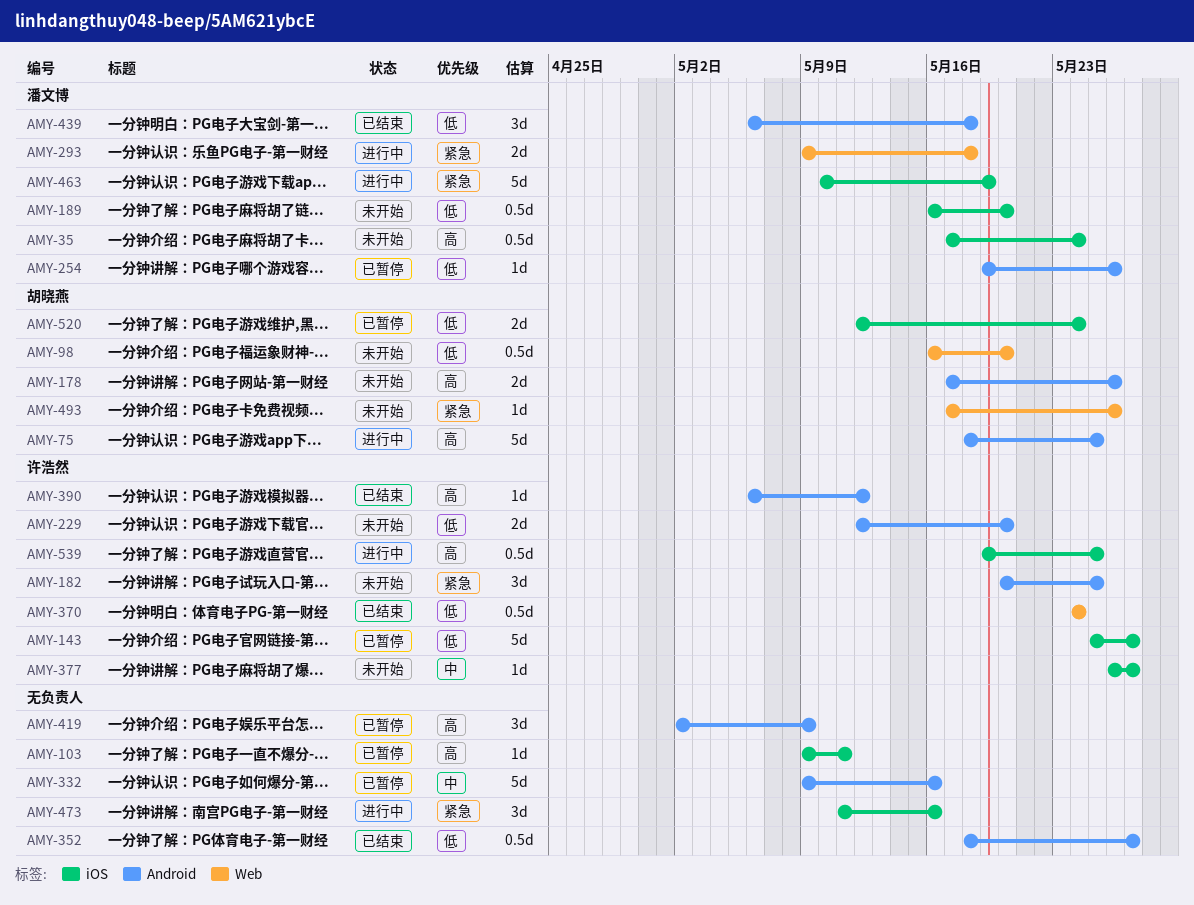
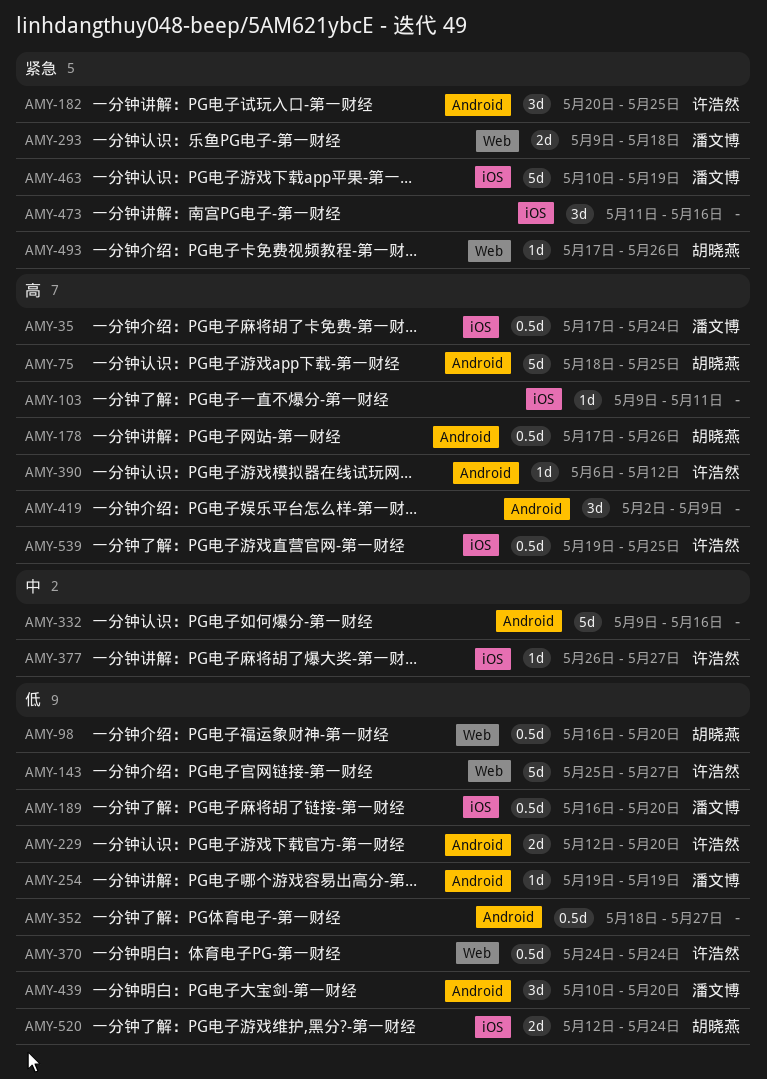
AMY-143, label: iOS -> Web
AMY-178, estimate: 2d -> 0.5d
AMY-254, due: May 26 -> May 19
AMY-439, start: May 6 -> May 10
AMY-439, due: May 18 -> May 20

